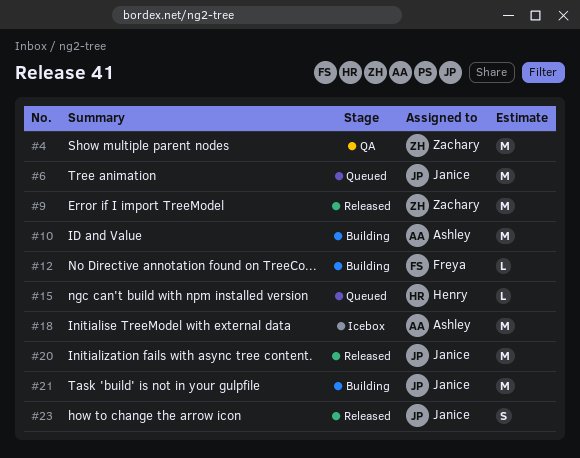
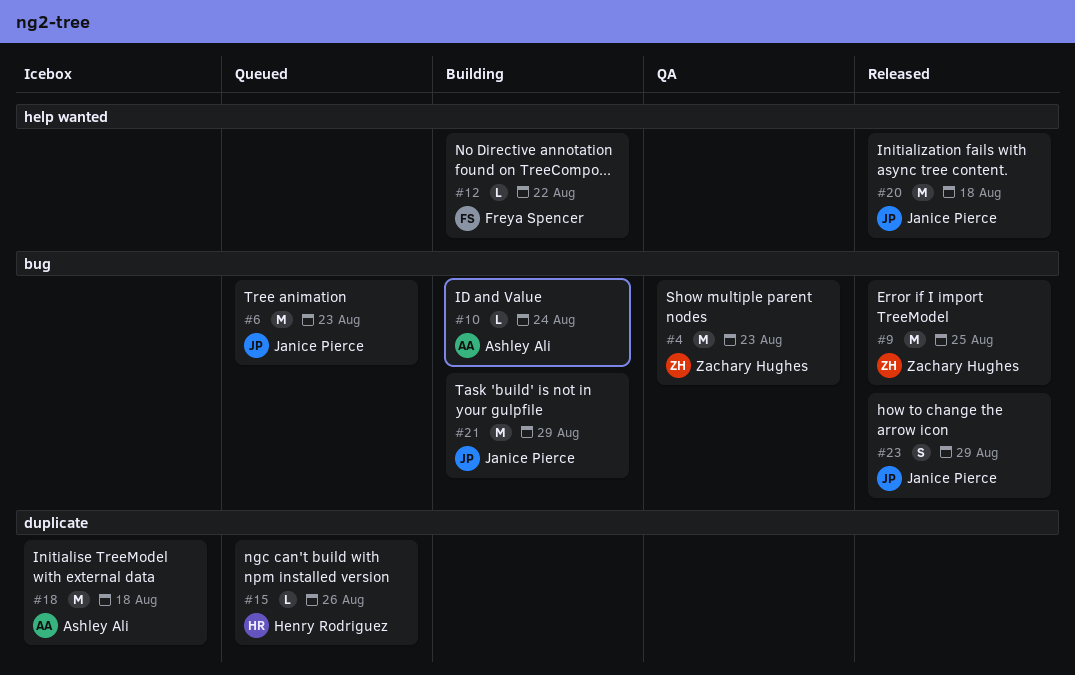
#10, estimate: M -> L

